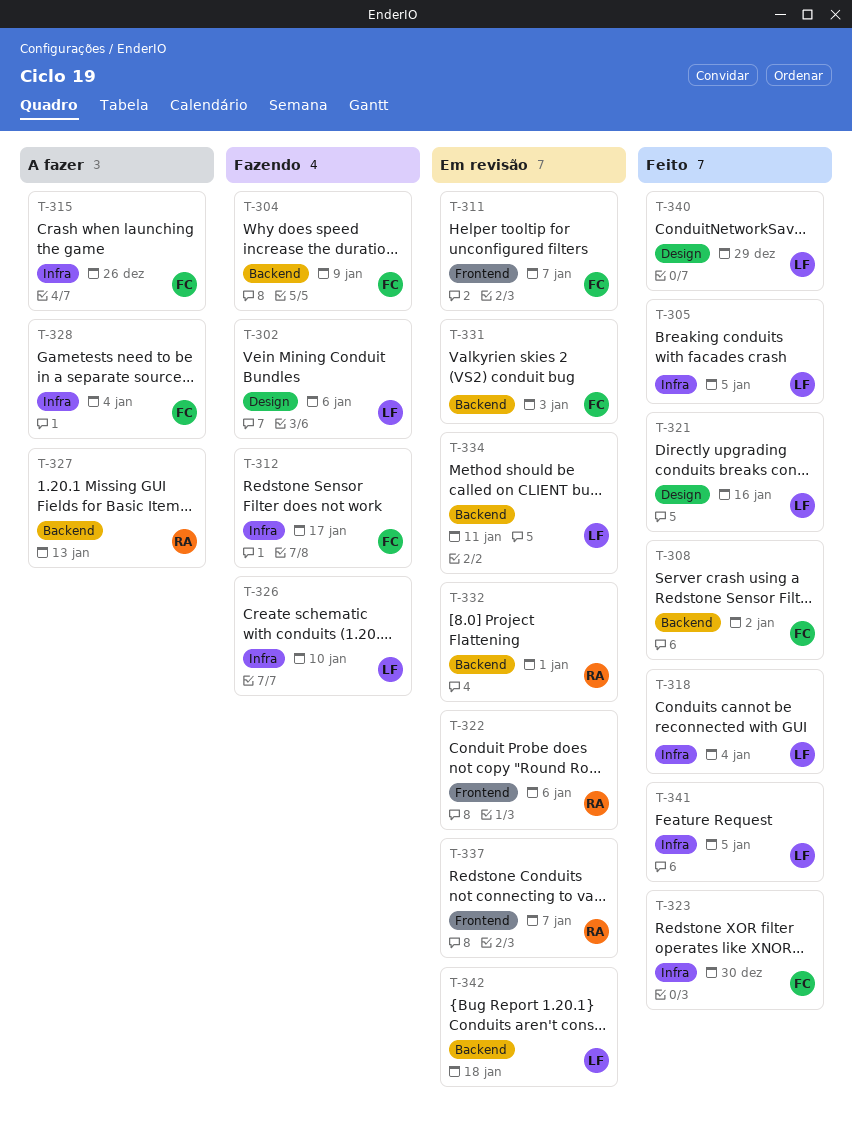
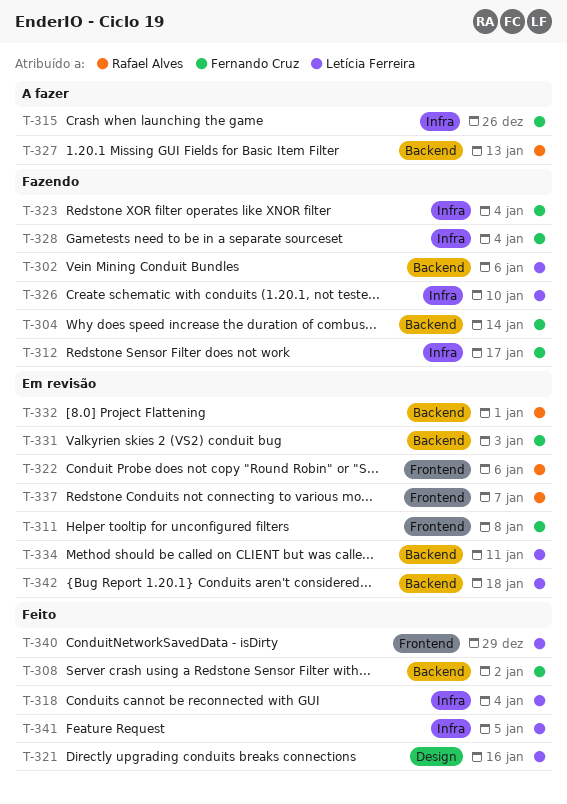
T-302, label: Design -> Backend
T-304, due: Jan 9 -> Jan 14
T-305: present -> none
T-311, due: Jan 7 -> Jan 8
T-323, status: Feito -> Fazendo
T-323, due: Dec 30 -> Jan 4
T-328, status: A fazer -> Fazendo
T-340, label: Design -> Frontend

